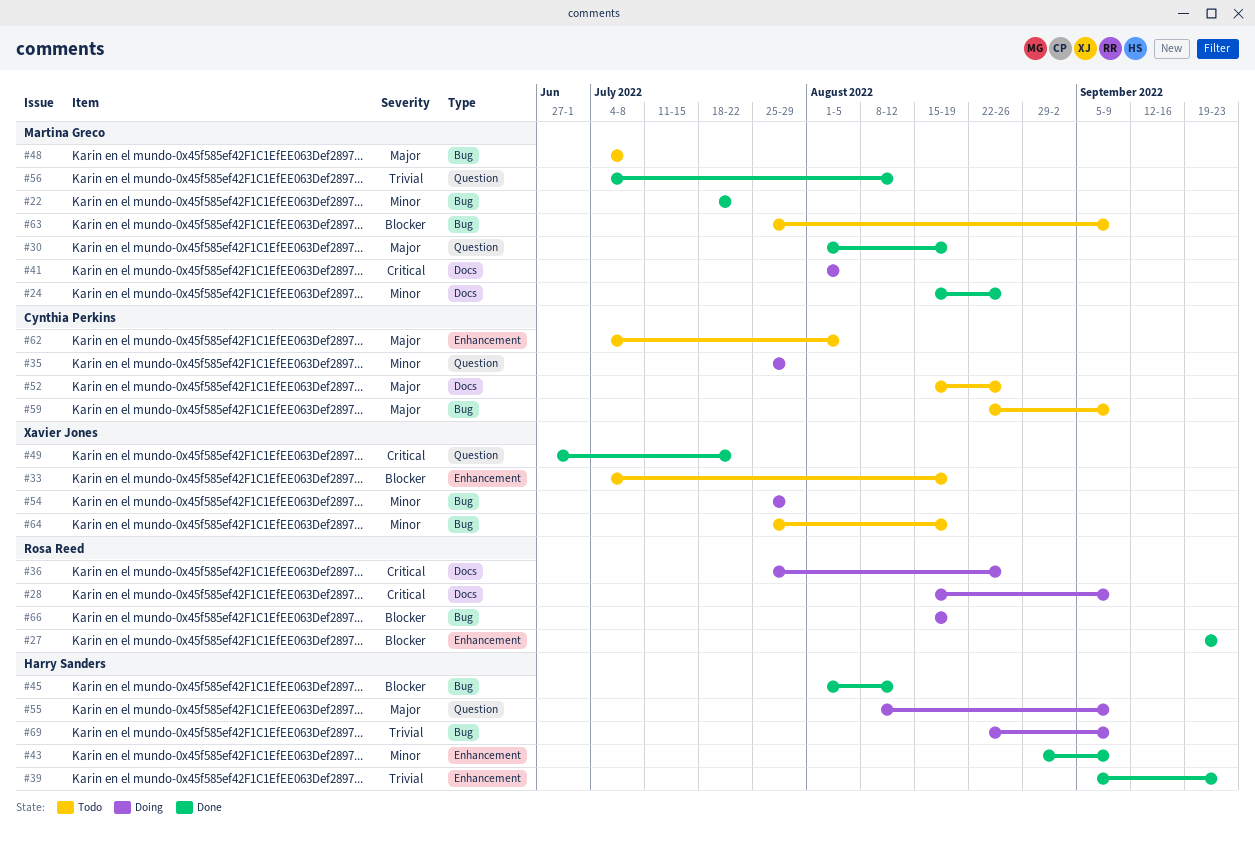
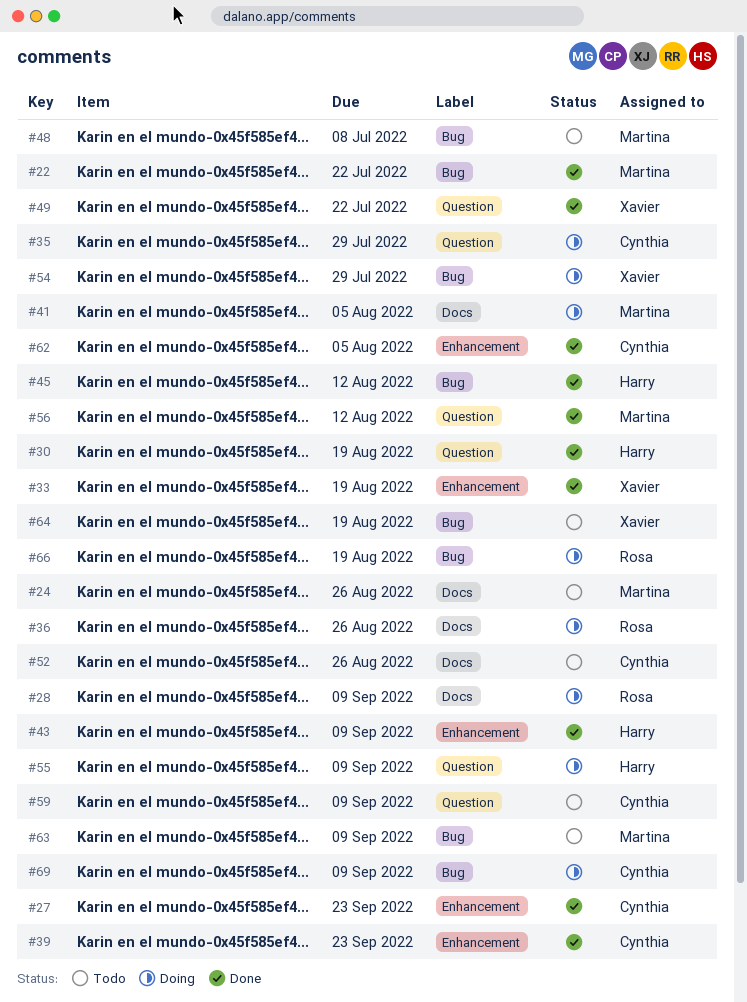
#24, status: Done -> Todo
#27, owner: Rosa Reed -> Cynthia Perkins
#30, owner: Martina Greco -> Harry Sanders
#33, status: Todo -> Done
#39, owner: Harry Sanders -> Cynthia Perkins
#59, label: Bug -> Question
#62, status: Todo -> Done
#69, owner: Harry Sanders -> Cynthia Perkins

